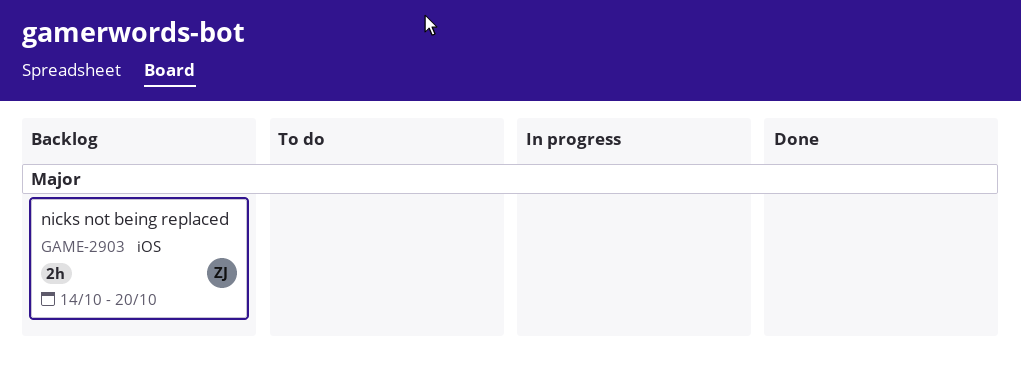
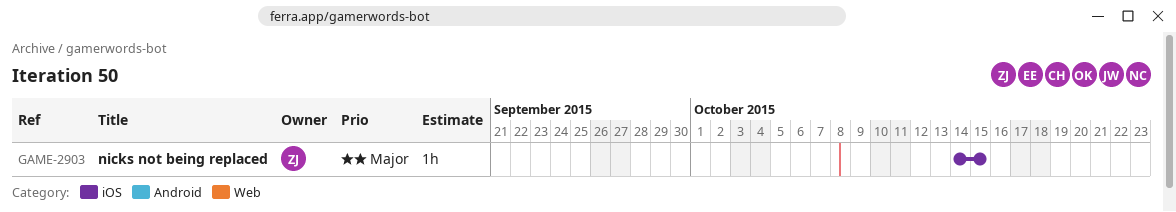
GAME-2903, estimate: 2h -> 1h
GAME-2903, due: Oct 20 -> Oct 15

